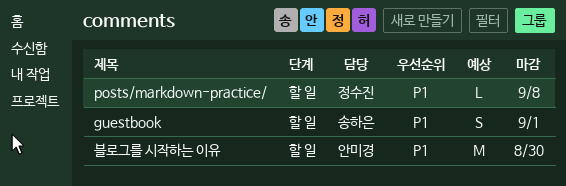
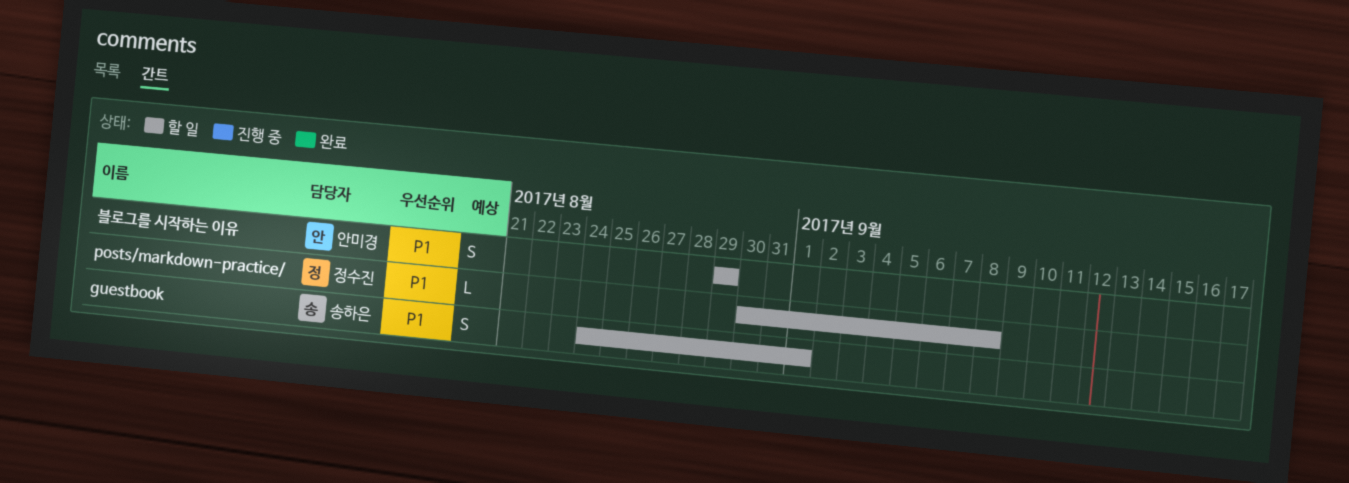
블로그를 시작하는 이유, estimate: M -> S
블로그를 시작하는 이유, due: Aug 30 -> Aug 29

